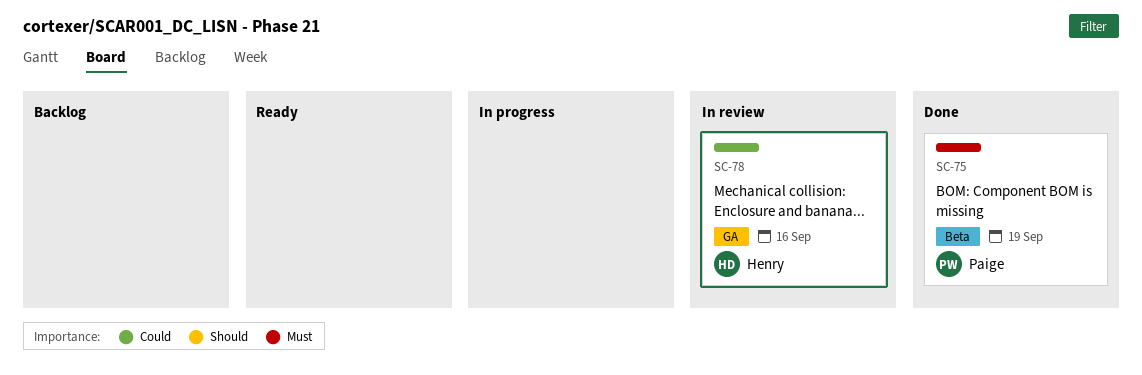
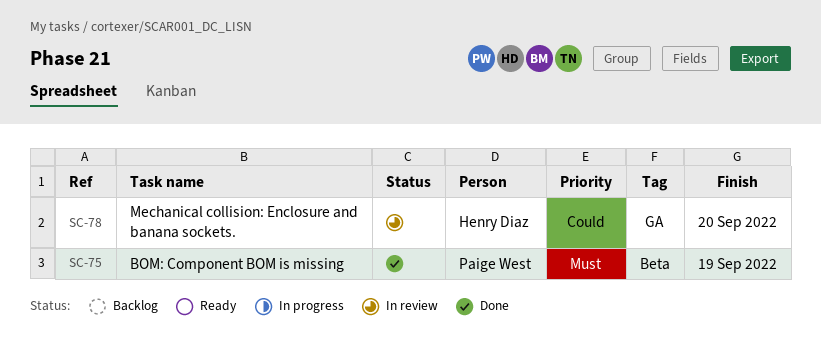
SC-78, due: Sep 16 -> Sep 20

